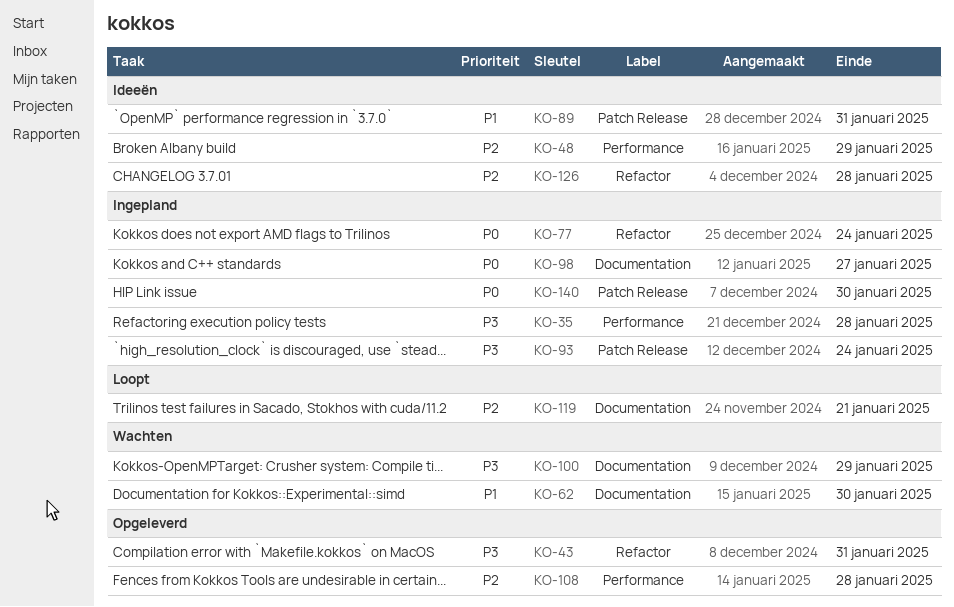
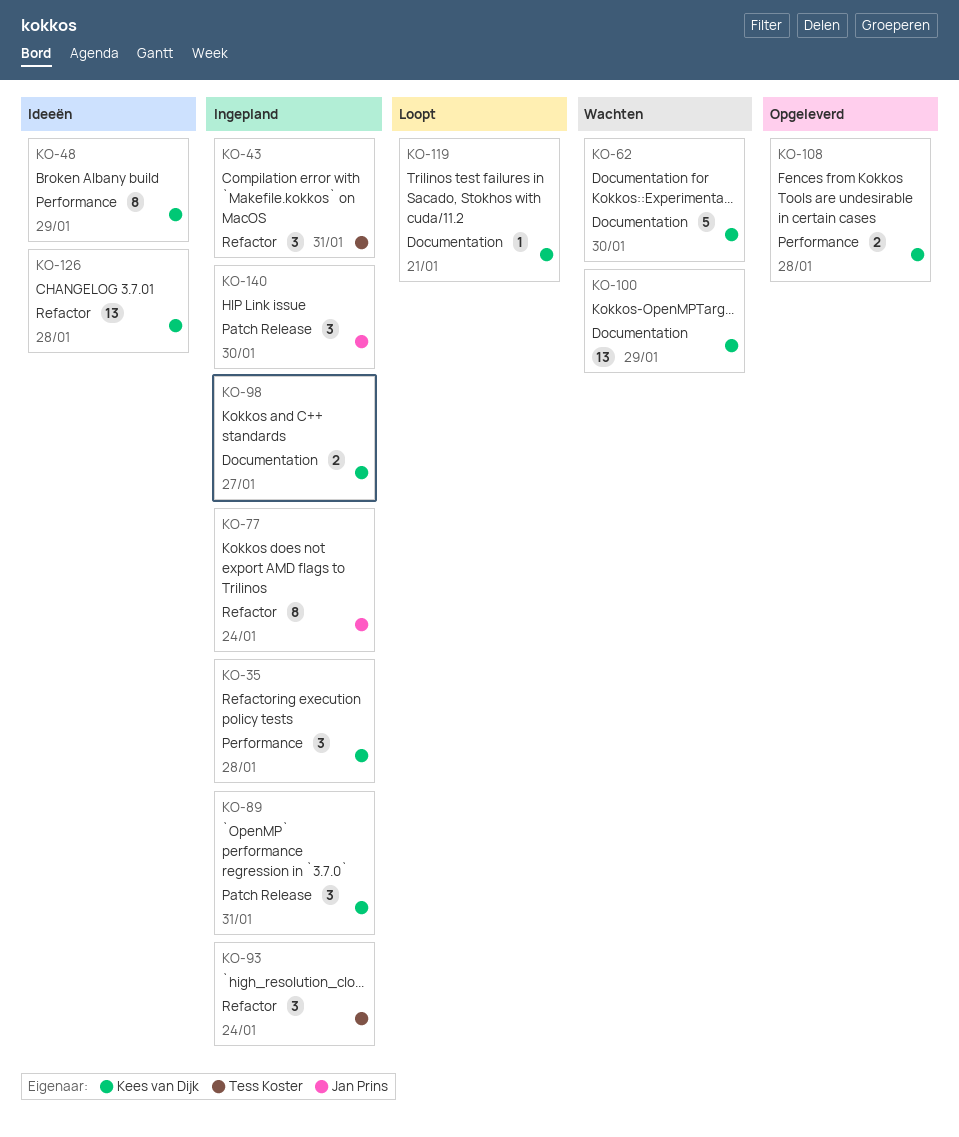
KO-43, status: Opgeleverd -> Ingepland
KO-89, status: Ideeën -> Ingepland
KO-93, label: Patch Release -> Refactor

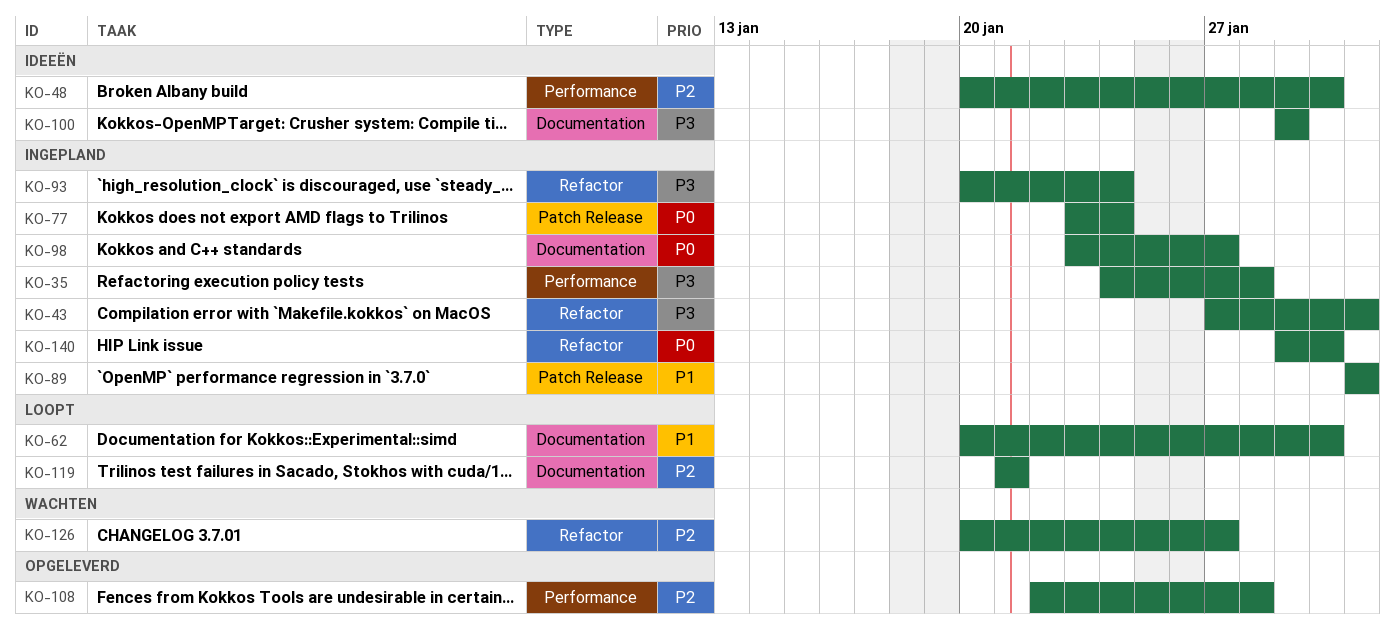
KO-48, due: Jan 29 -> Jan 30
KO-62, status: Wachten -> Loopt
KO-77, label: Refactor -> Patch Release
KO-100, status: Wachten -> Ideeën
KO-126, status: Ideeën -> Wachten
KO-126, due: Jan 28 -> Jan 27
KO-140, label: Patch Release -> Refactor

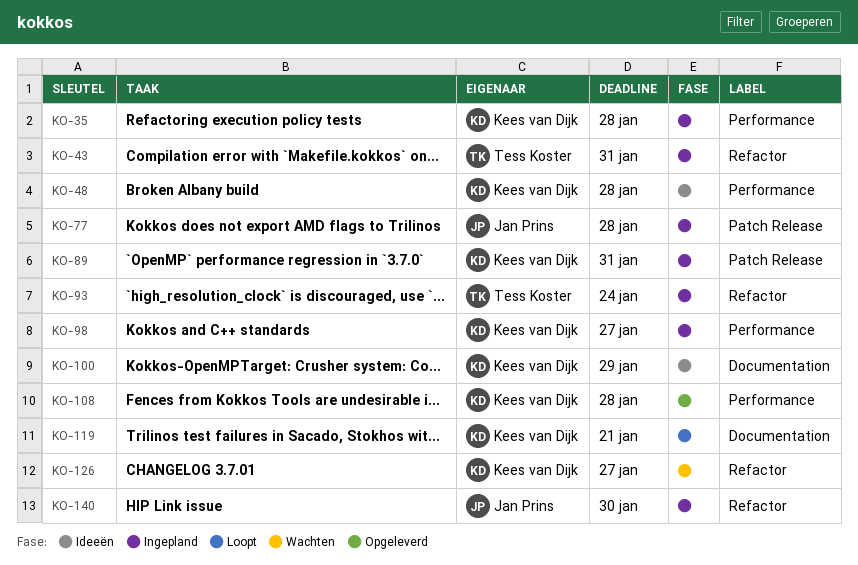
KO-48, due: Jan 30 -> Jan 28
KO-62: present -> none
KO-77, due: Jan 24 -> Jan 28
KO-98, label: Documentation -> Performance

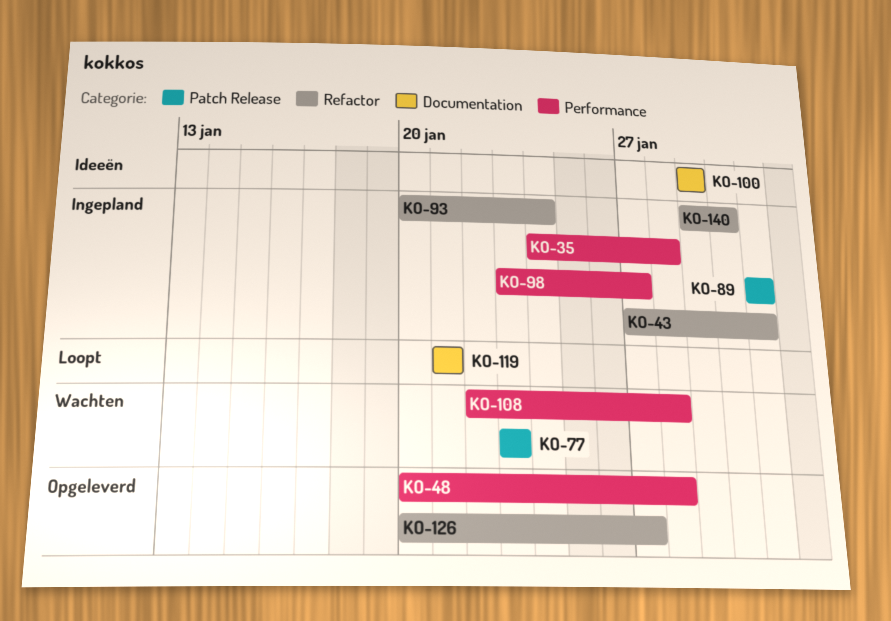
KO-48, status: Ideeën -> Opgeleverd
KO-77, status: Ingepland -> Wachten
KO-77, due: Jan 28 -> Jan 23
KO-108, status: Opgeleverd -> Wachten
KO-126, status: Wachten -> Opgeleverd

